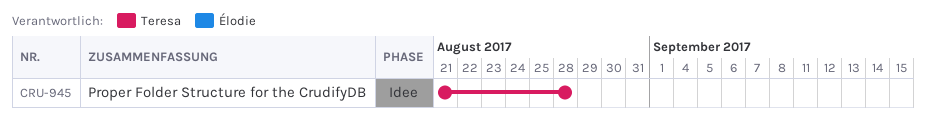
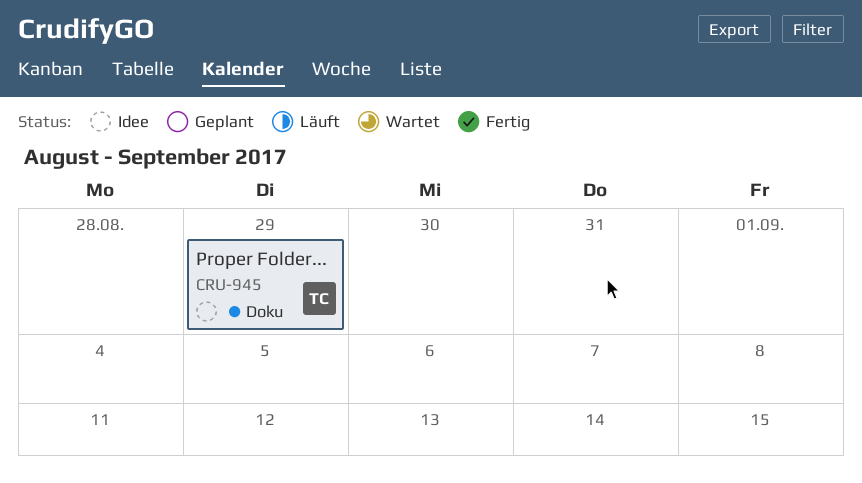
CRU-945, due: Aug 28 -> Aug 29

